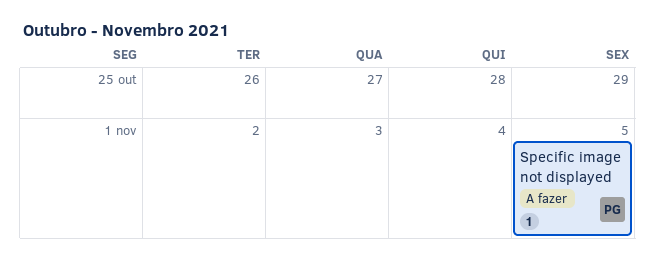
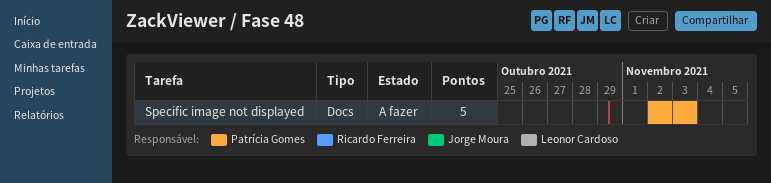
Specific image not displayed, estimate: 1 -> 5
Specific image not displayed, due: Nov 5 -> Nov 3

